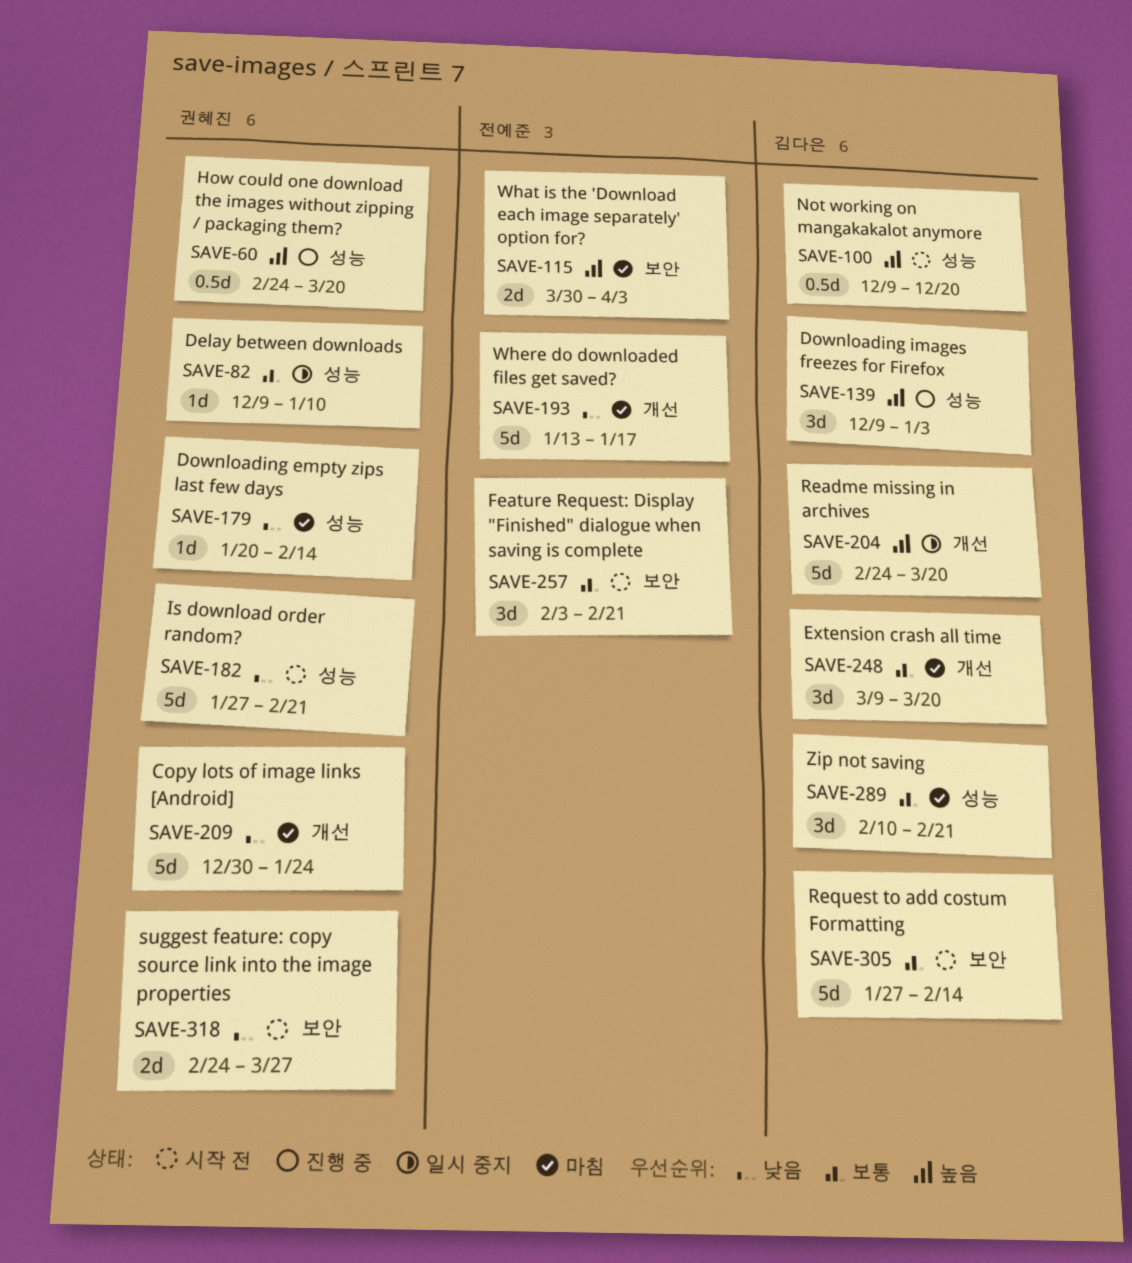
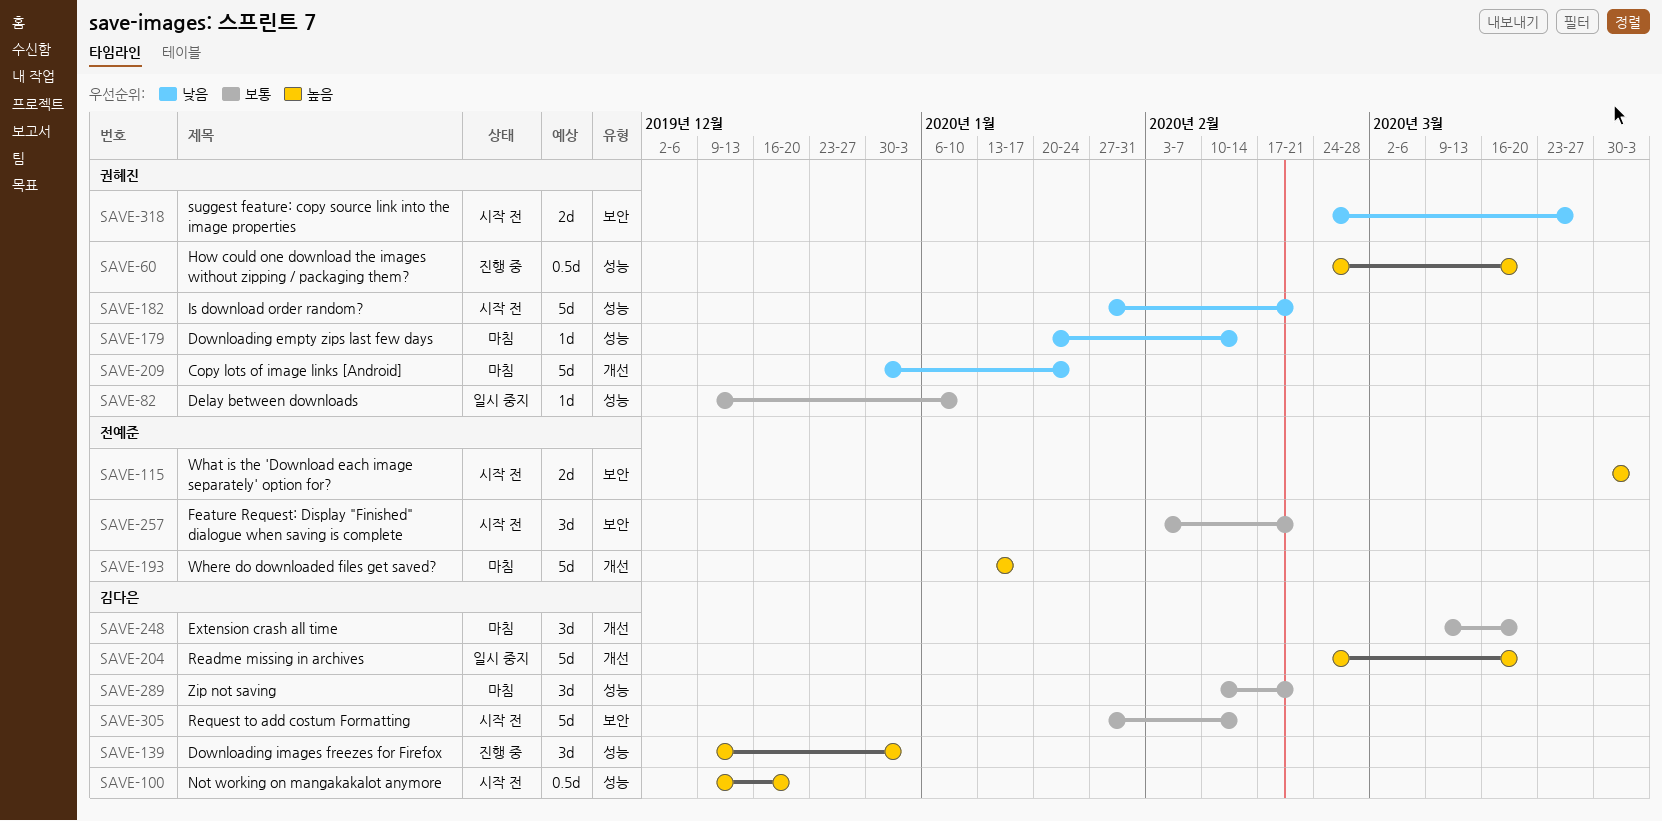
SAVE-115, status: 마침 -> 시작 전
SAVE-193, priority: 낮음 -> 높음

